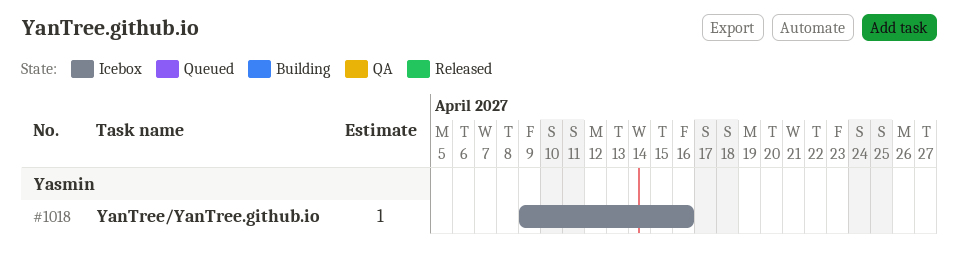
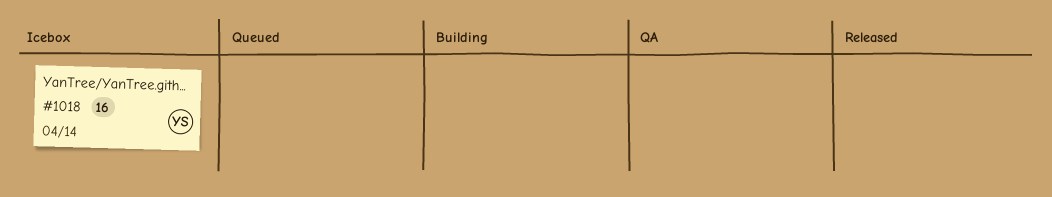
#1018, estimate: 1 -> 16
#1018, due: Apr 16 -> Apr 14

